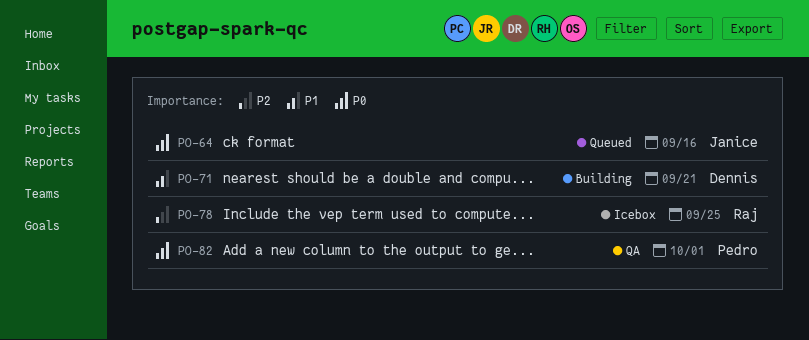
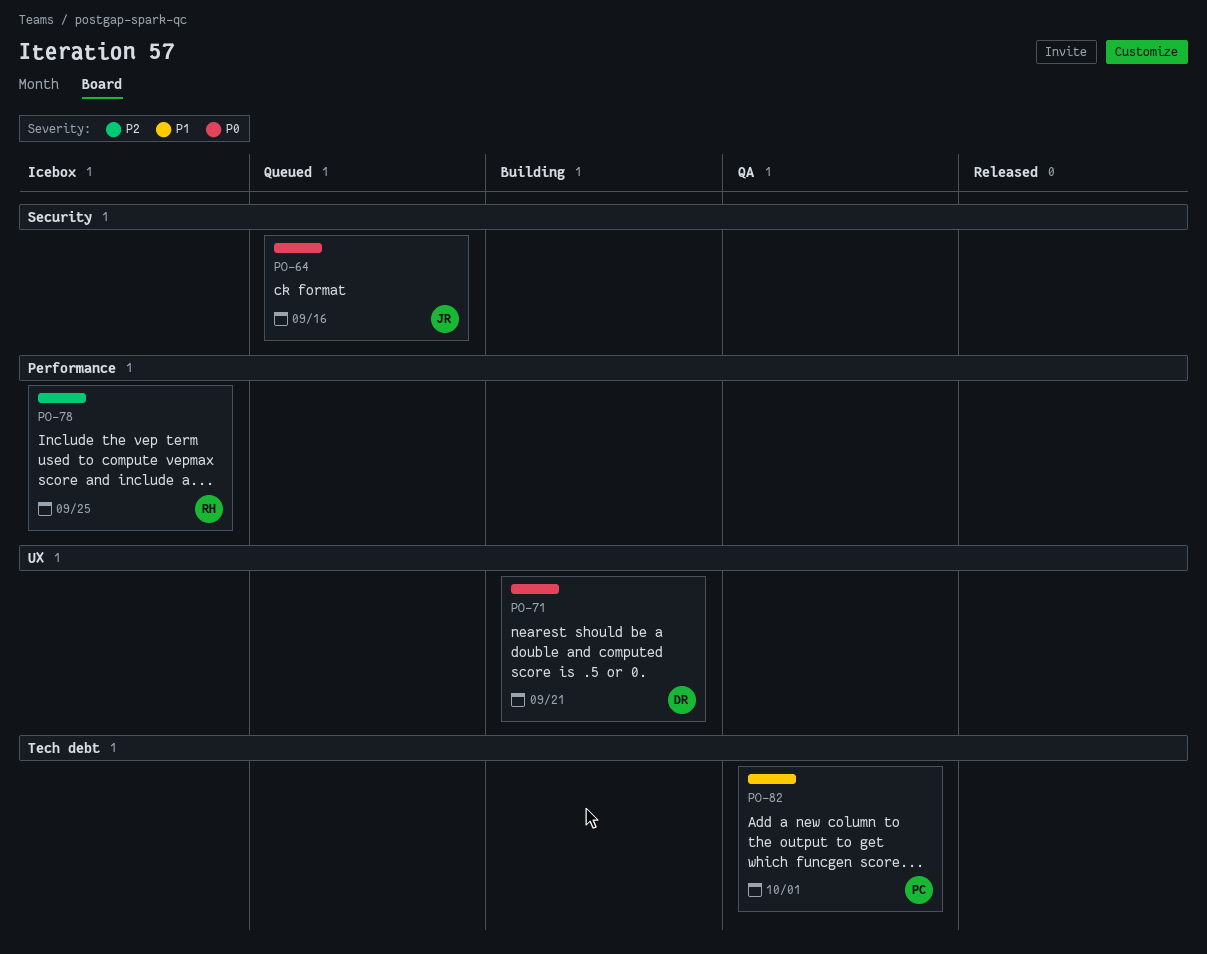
PO-71, priority: P1 -> P0
PO-82, priority: P0 -> P1

